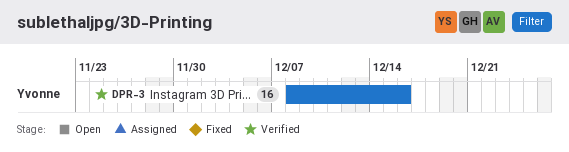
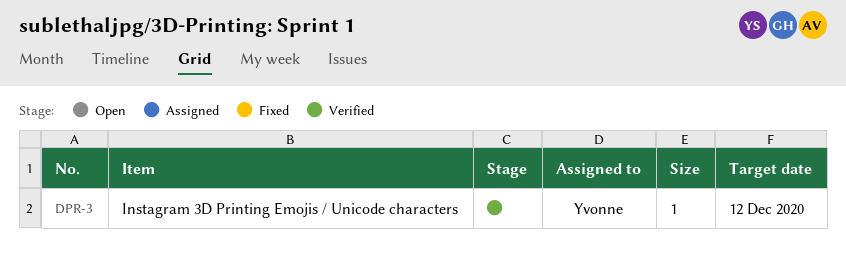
DPR-3, estimate: 16 -> 1
DPR-3, due: Dec 16 -> Dec 12

